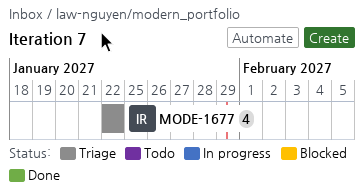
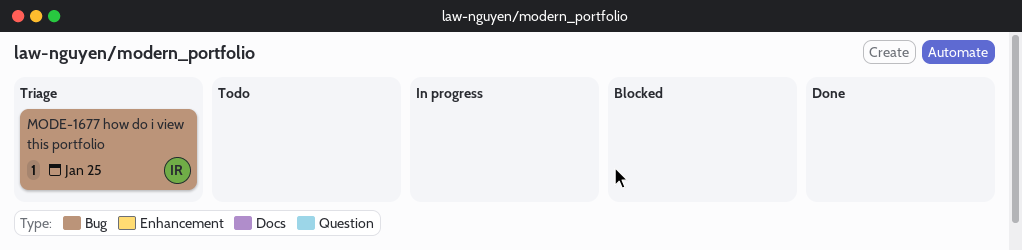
MODE-1677, estimate: 4 -> 1
MODE-1677, due: Jan 22 -> Jan 25

